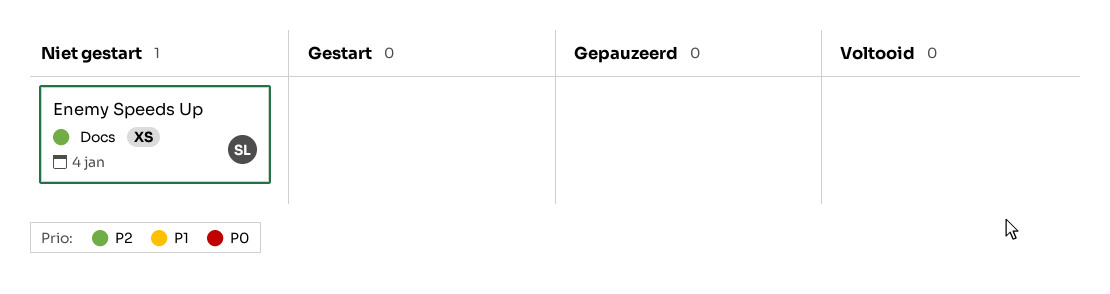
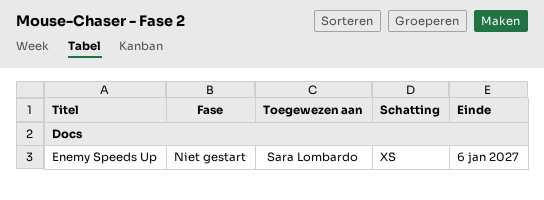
Enemy Speeds Up, due: Jan 4 -> Jan 6

